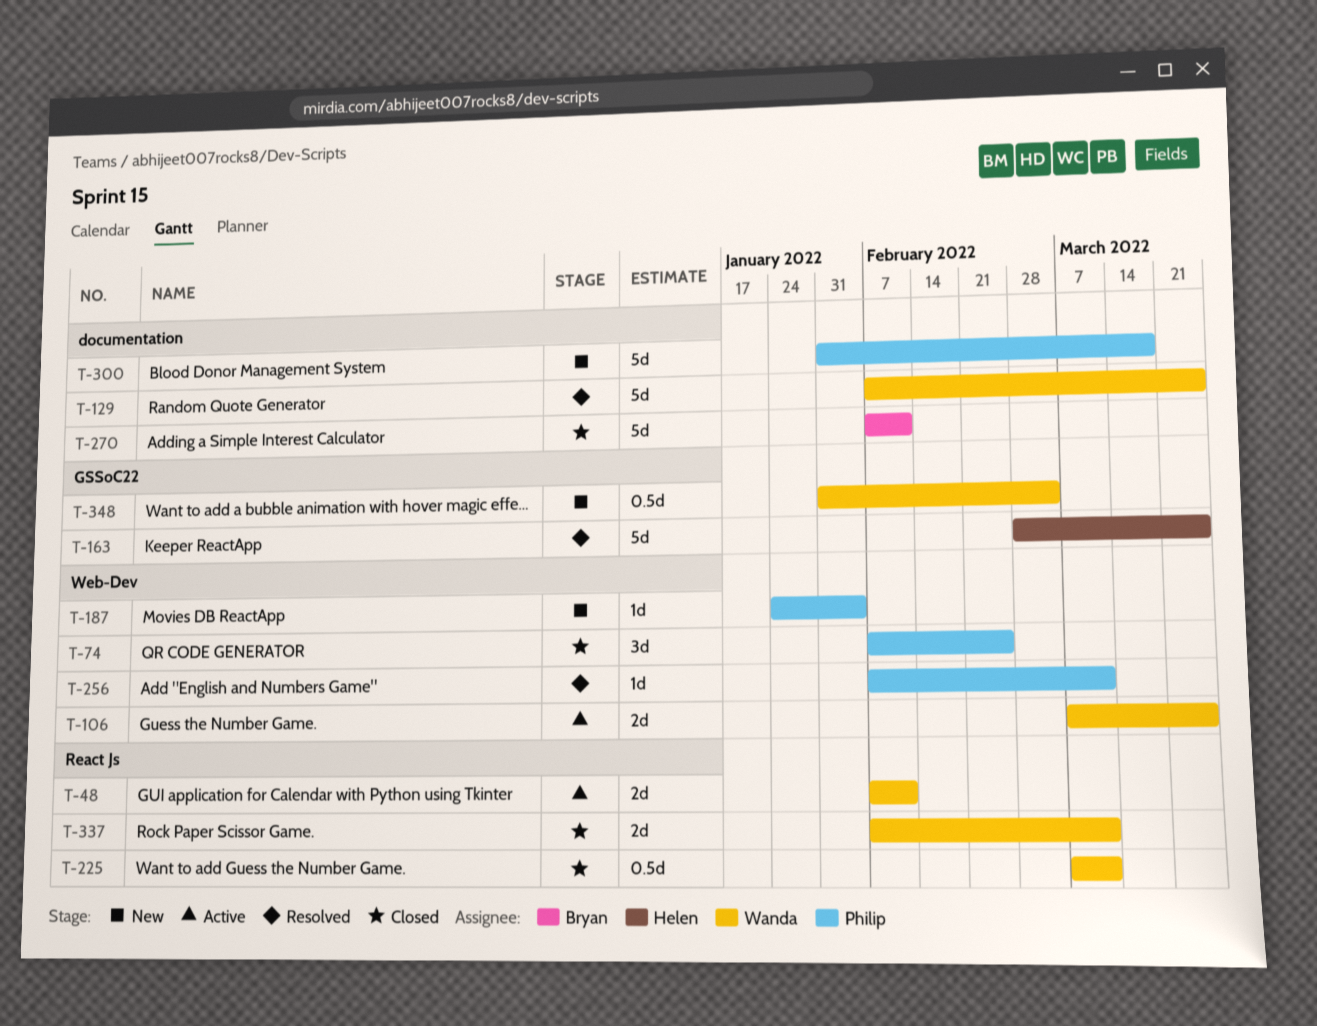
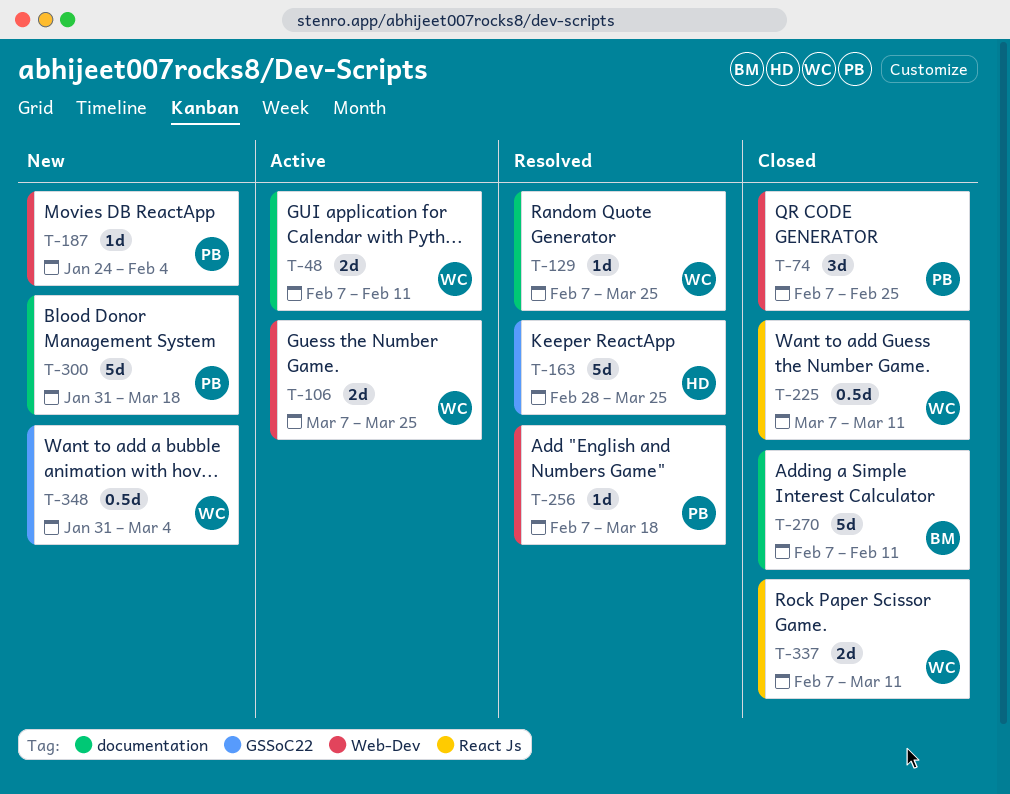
T-48, label: React Js -> documentation
T-129, estimate: 5d -> 1d
T-256, due: Mar 11 -> Mar 18

